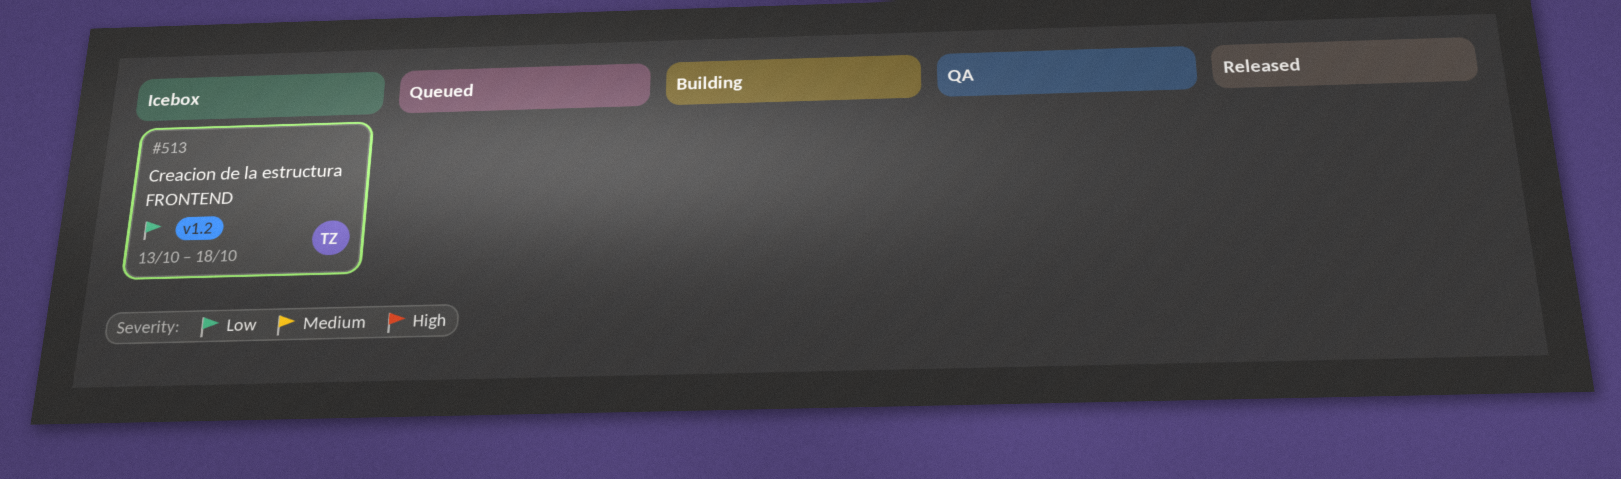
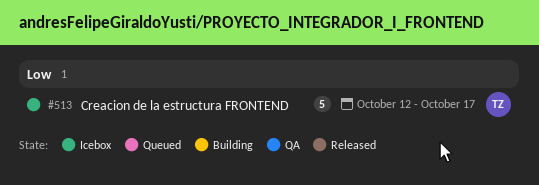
#513, start: Oct 13 -> Oct 12
#513, due: Oct 18 -> Oct 17

